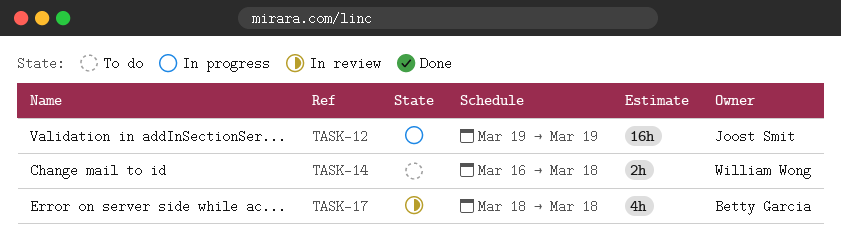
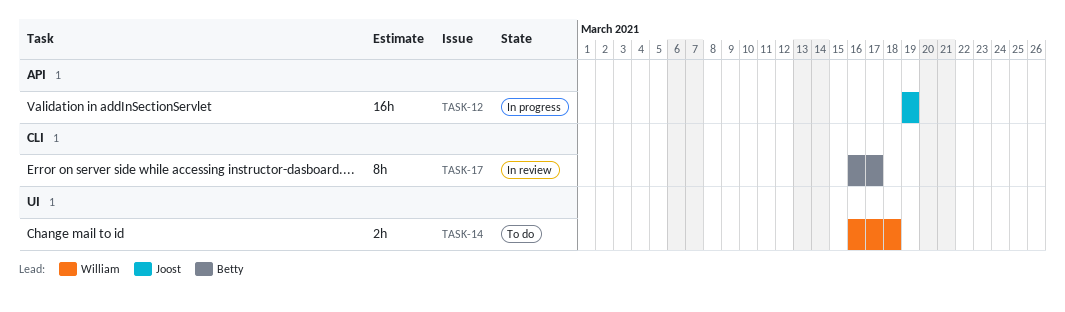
TASK-17, estimate: 4h -> 8h
TASK-17, start: Mar 18 -> Mar 16
TASK-17, due: Mar 18 -> Mar 17

